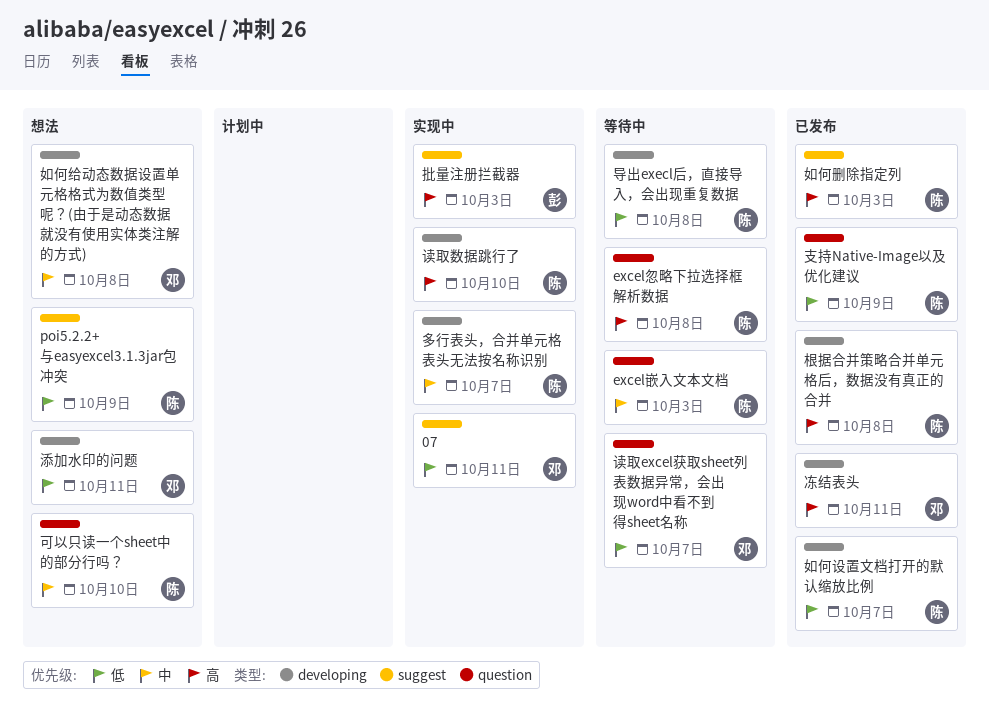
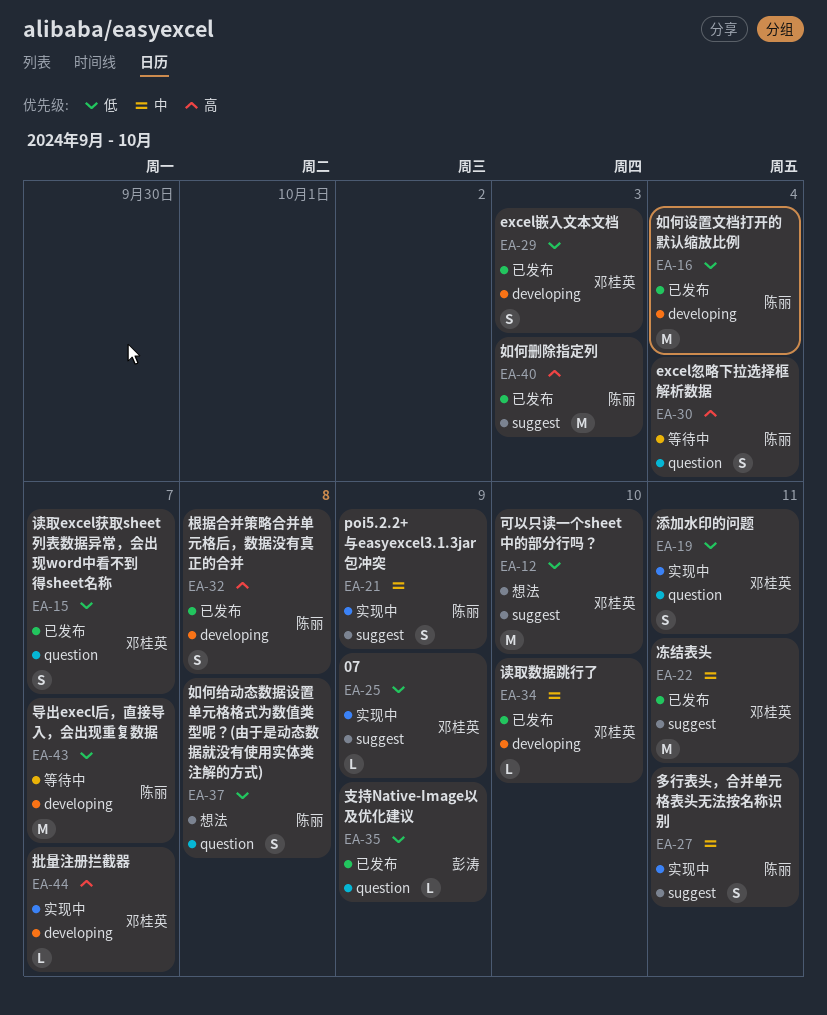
07, due: Oct 11 -> Oct 9
excel嵌入文本文档, status: 等待中 -> 已发布
excel嵌入文本文档, owner: 陈丽 -> 邓桂英
excel嵌入文本文档, priority: 中 -> 低
excel嵌入文本文档, label: question -> developing
excel忽略下拉选择框解析数据, due: Oct 8 -> Oct 4
poi5.2.2+ 与easyexcel3.1.3jar包冲突, status: 想法 -> 实现中
poi5.2.2+ 与easyexcel3.1.3jar包冲突, priority: 低 -> 中
冻结表头, priority: 高 -> 中
冻结表头, label: developing -> suggest
可以只读一个sheet中的部分行吗？, owner: 陈丽 -> 邓桂英
可以只读一个sheet中的部分行吗？, priority: 中 -> 低
可以只读一个sheet中的部分行吗？, label: question -> suggest
多行表头，合并单元格表头无法按名称识别, label: developing -> suggest
多行表头，合并单元格表头无法按名称识别, due: Oct 7 -> Oct 11
如何给动态数据设置单元格格式为数值类型呢？(由于是动态数据就没有使用实体类注解的方式), owner: 邓桂英 -> 陈丽
如何给动态数据设置单元格格式为数值类型呢？(由于是动态数据就没有使用实体类注解的方式), priority: 中 -> 低
如何给动态数据设置单元格格式为数值类型呢？(由于是动态数据就没有使用实体类注解的方式), label: developing -> question
如何设置文档打开的默认缩放比例, due: Oct 7 -> Oct 4
导出execl后，直接导入，会出现重复数据, due: Oct 8 -> Oct 7
批量注册拦截器, owner: 彭涛 -> 邓桂英
批量注册拦截器, label: suggest -> developing
批量注册拦截器, due: Oct 3 -> Oct 7
支持Native-Image以及优化建议, owner: 陈丽 -> 彭涛
添加水印的问题, status: 想法 -> 实现中
添加水印的问题, label: developing -> question
读取excel获取sheet列表数据异常，会出现word中看不到得sheet名称, status: 等待中 -> 已发布
读取数据跳行了, status: 实现中 -> 已发布
读取数据跳行了, owner: 陈丽 -> 邓桂英
读取数据跳行了, priority: 高 -> 中

